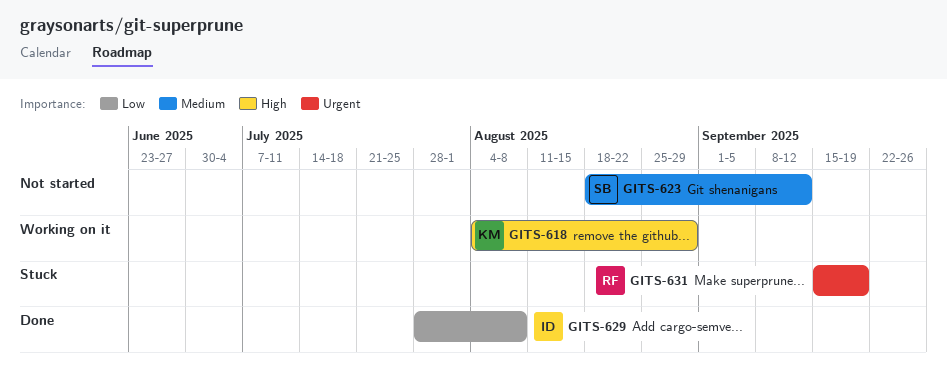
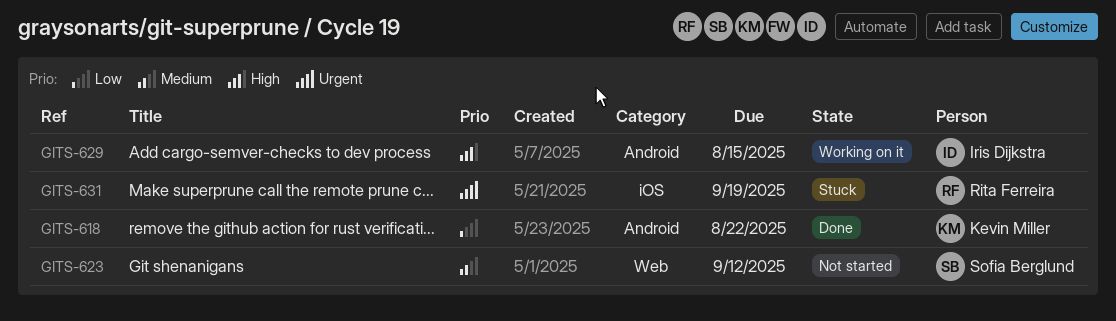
GITS-618, status: Working on it -> Done
GITS-618, priority: High -> Low
GITS-618, due: Aug 29 -> Aug 22
GITS-629, status: Done -> Working on it
GITS-629, priority: Low -> High
GITS-629, due: Aug 8 -> Aug 15

